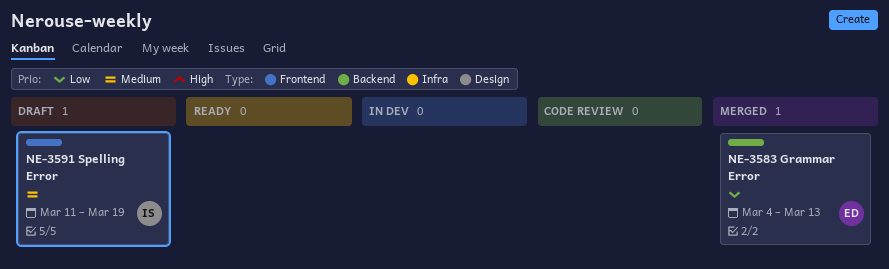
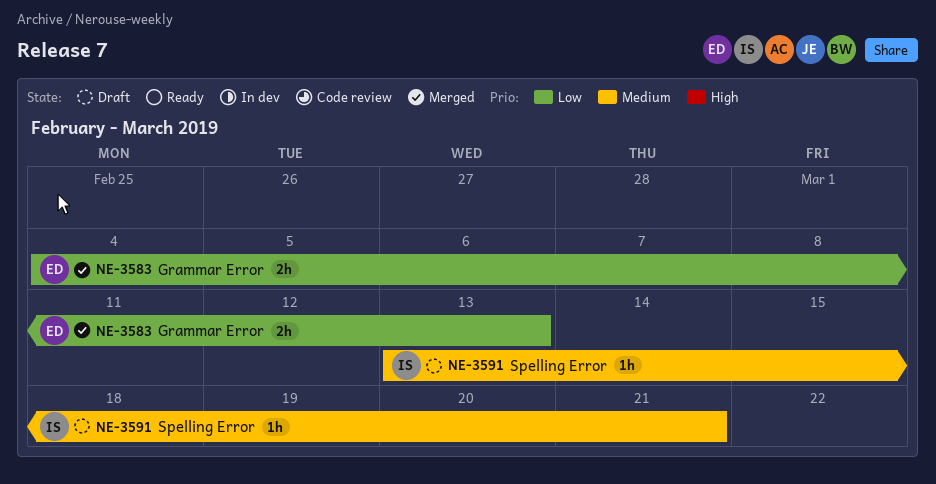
NE-3591, start: Mar 11 -> Mar 13
NE-3591, due: Mar 19 -> Mar 21

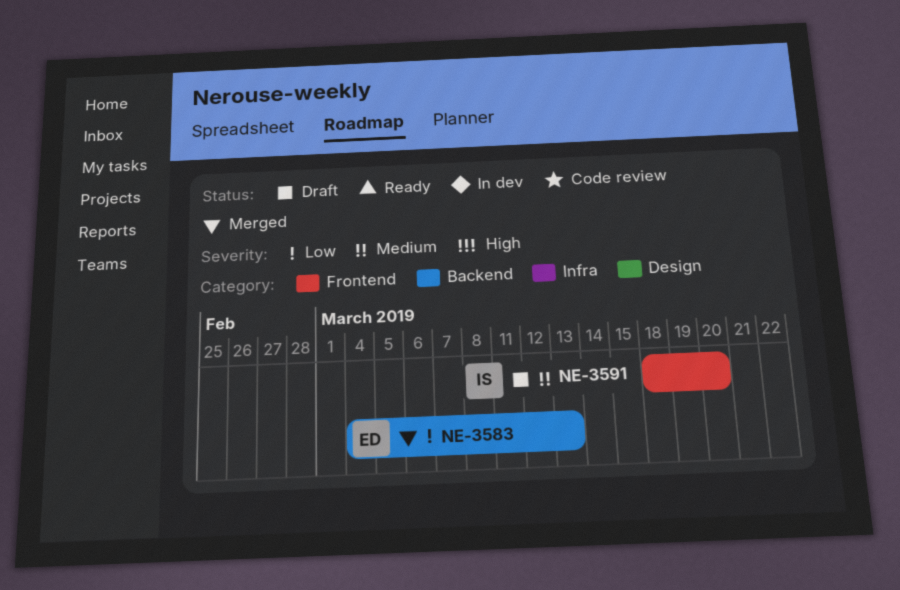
NE-3591, start: Mar 13 -> Mar 18
NE-3591, due: Mar 21 -> Mar 20

